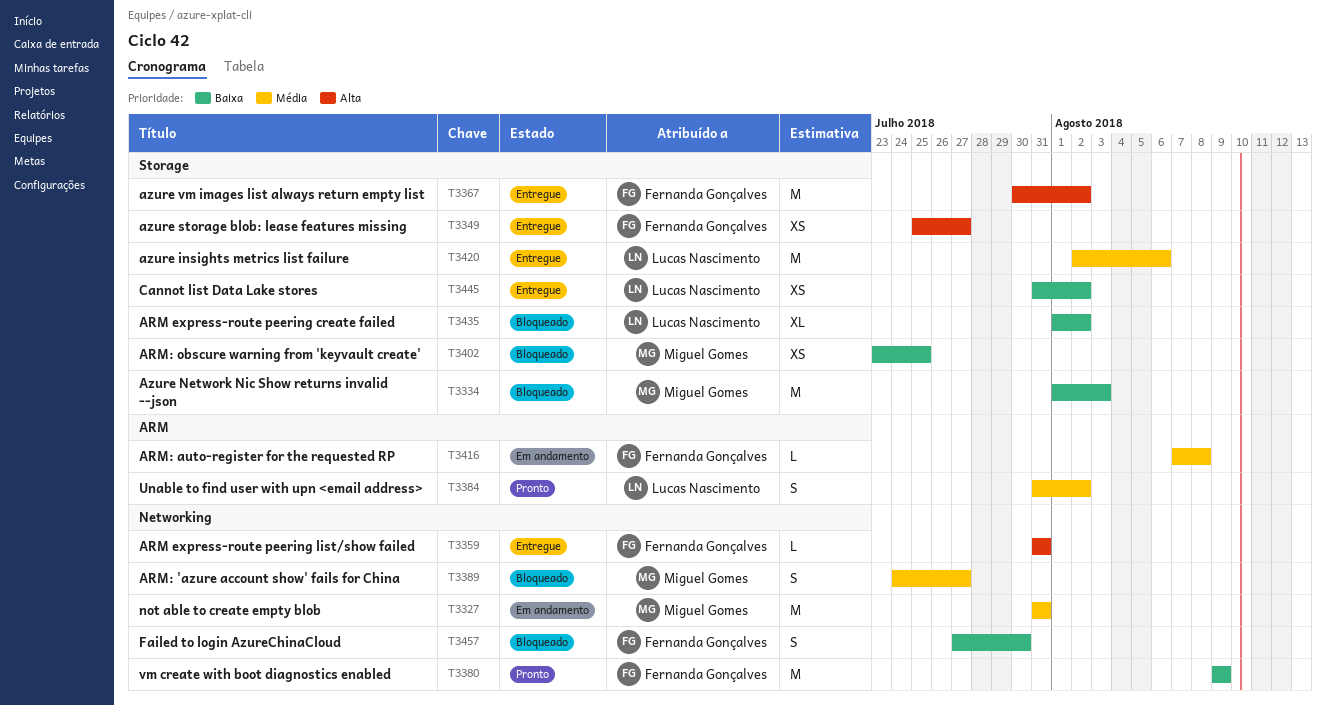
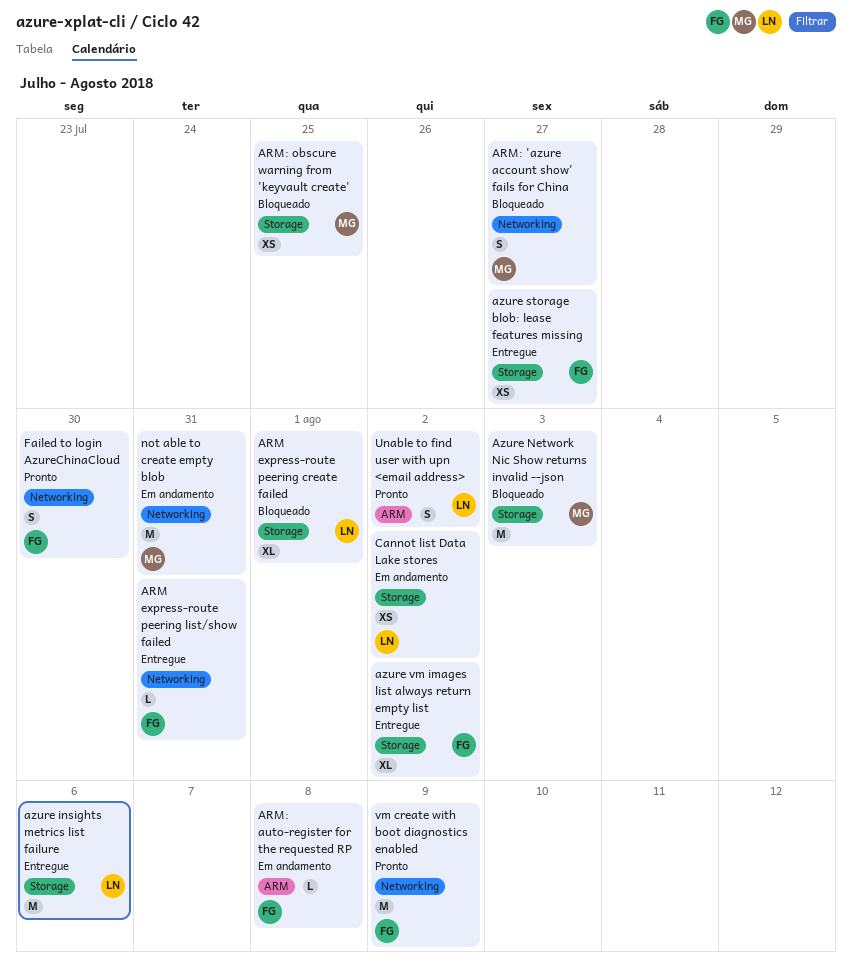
ARM express-route peering create failed, due: Aug 2 -> Aug 1
azure vm images list always return empty list, estimate: M -> XL
Cannot list Data Lake stores, status: Entregue -> Em andamento
Failed to login AzureChinaCloud, status: Bloqueado -> Pronto

